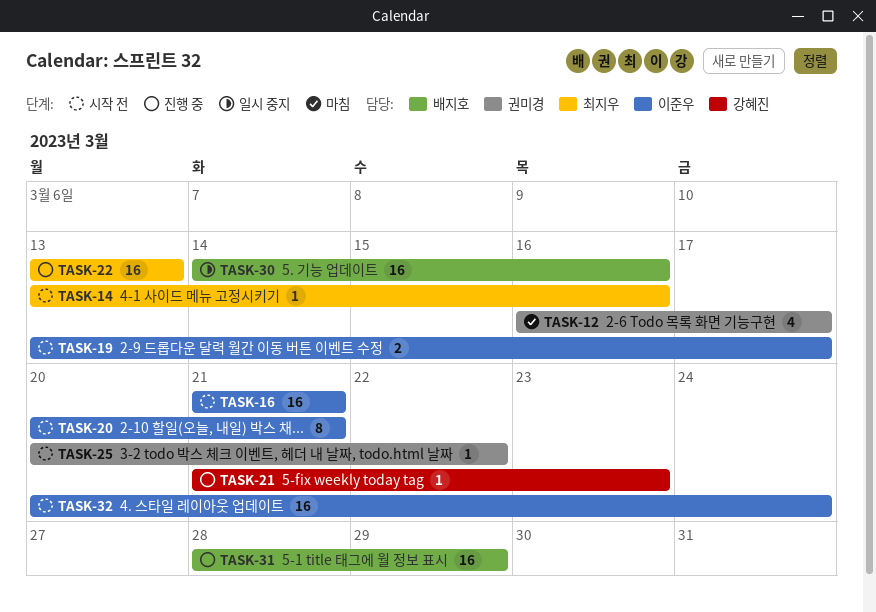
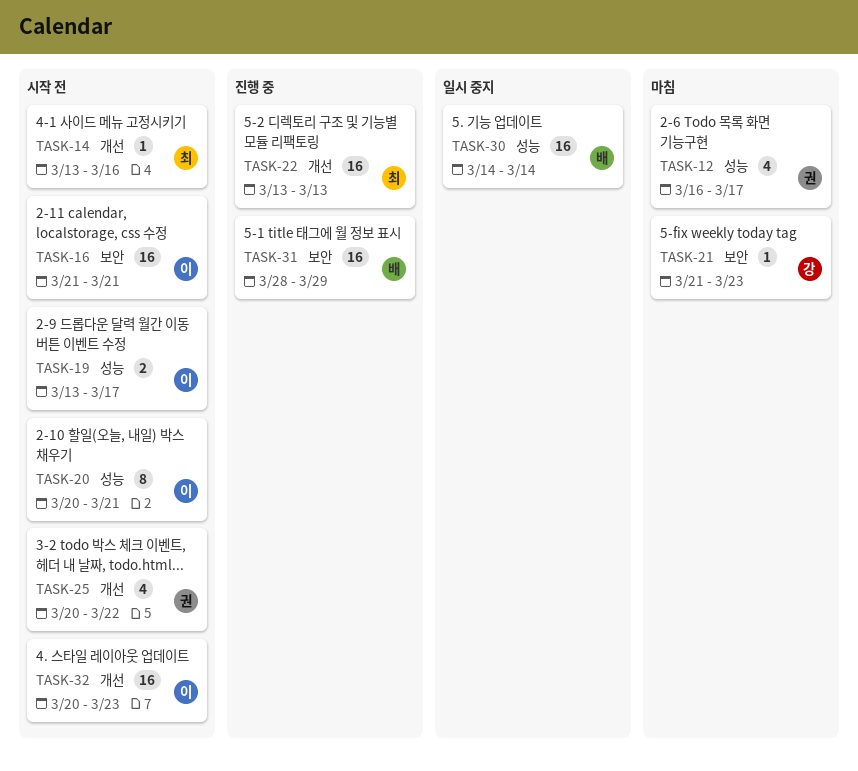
TASK-21, status: 진행 중 -> 마침
TASK-25, estimate: 1 -> 4
TASK-30, due: Mar 16 -> Mar 14
TASK-32, due: Mar 24 -> Mar 23

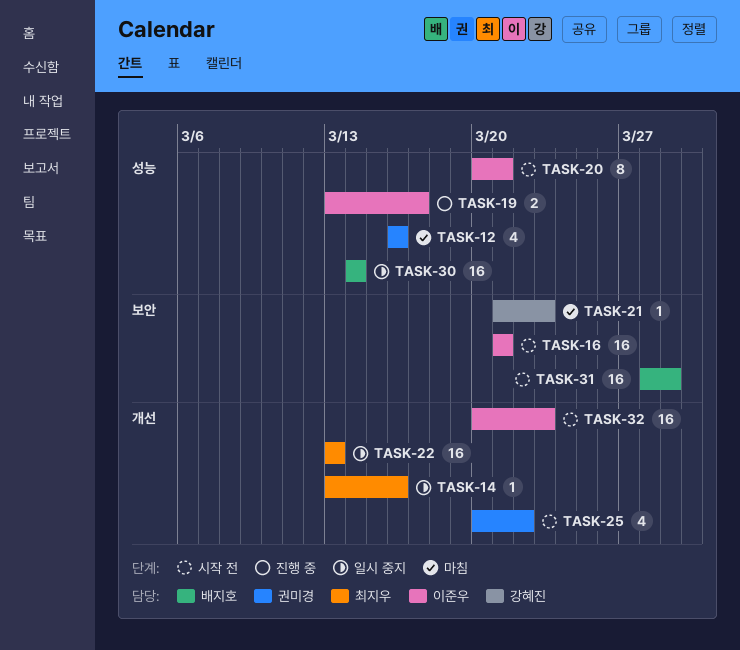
TASK-12, due: Mar 17 -> Mar 16
TASK-14, status: 시작 전 -> 일시 중지
TASK-19, status: 시작 전 -> 진행 중
TASK-22, status: 진행 중 -> 일시 중지
TASK-31, status: 진행 중 -> 시작 전

